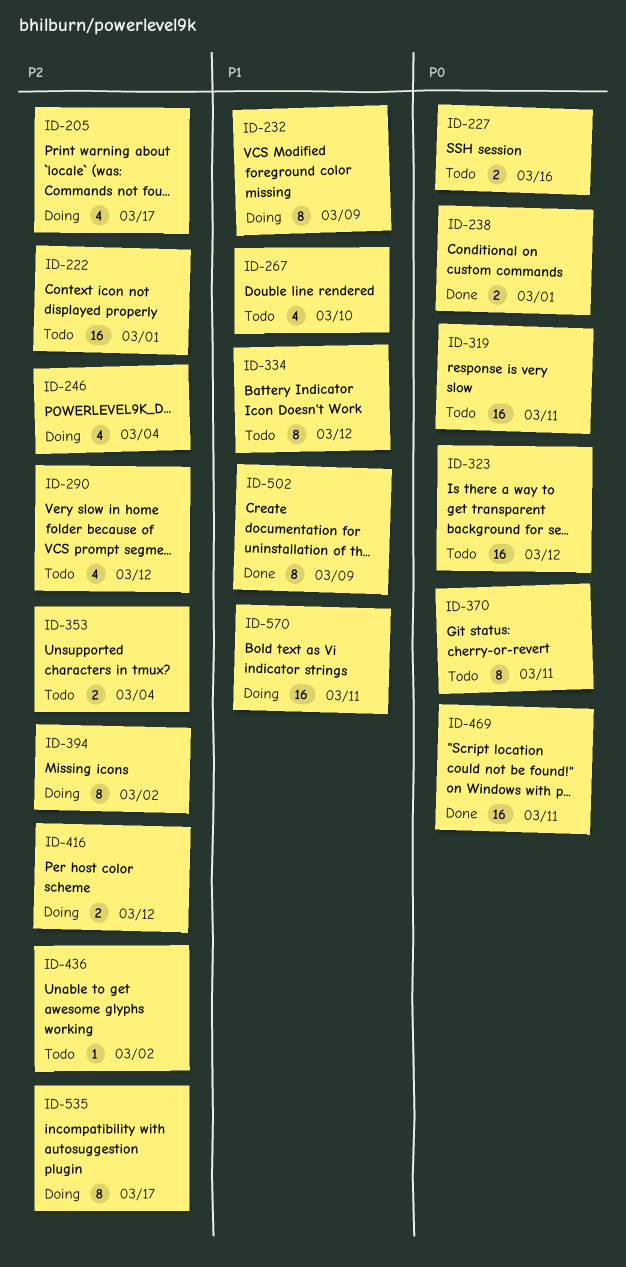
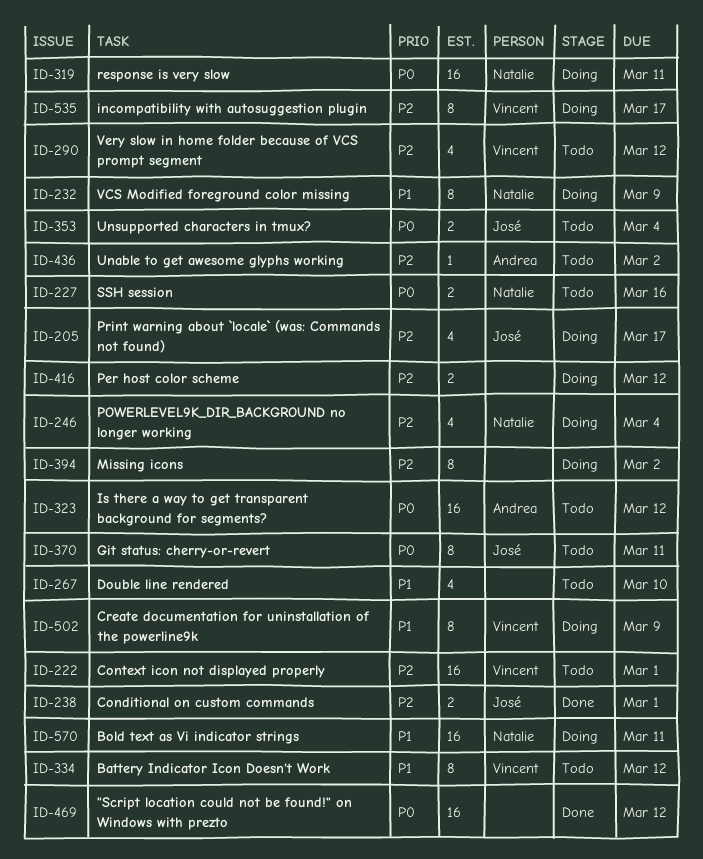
ID-238, priority: P0 -> P2
ID-319, status: Todo -> Doing
ID-353, priority: P2 -> P0
ID-469, due: Mar 11 -> Mar 12
ID-502, status: Done -> Doing

